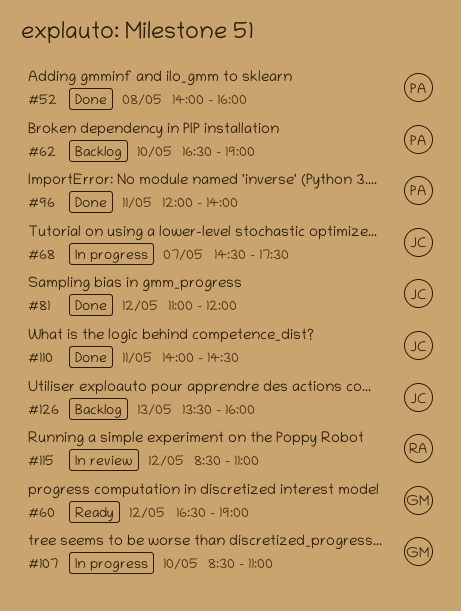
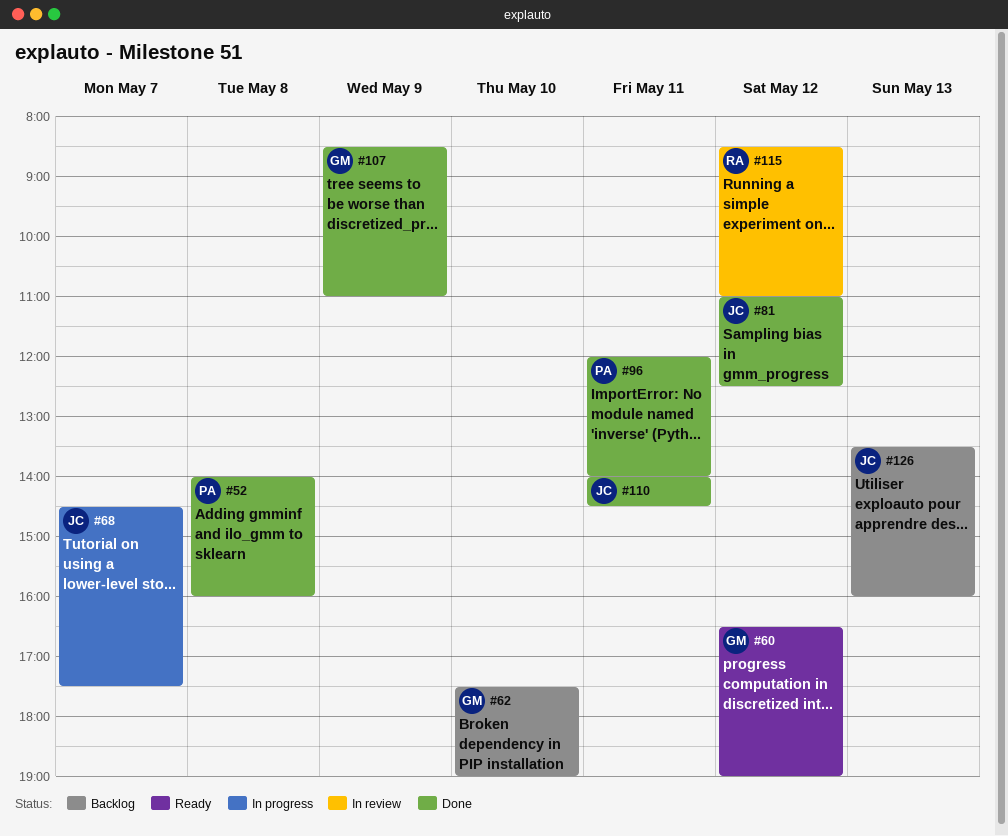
#62, owner: PA -> GM
#62, begins: 16:30 -> 17:30
#81, ends: 12:00 -> 12:30
#107, status: In progress -> Done
#107, day: May 10 -> May 9

